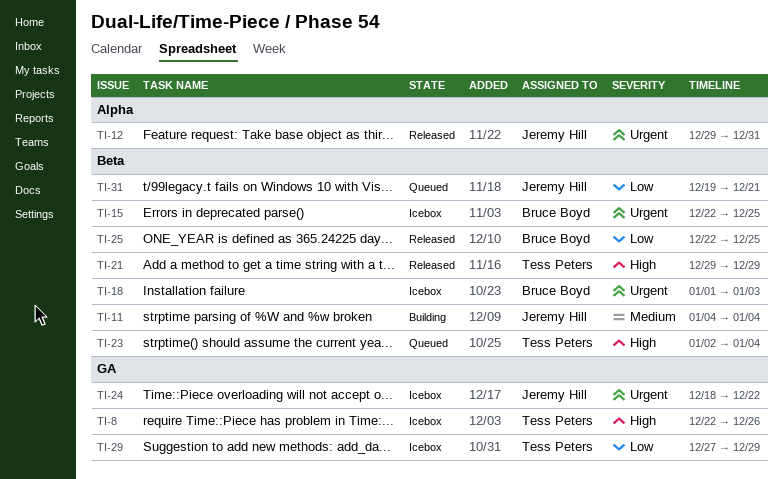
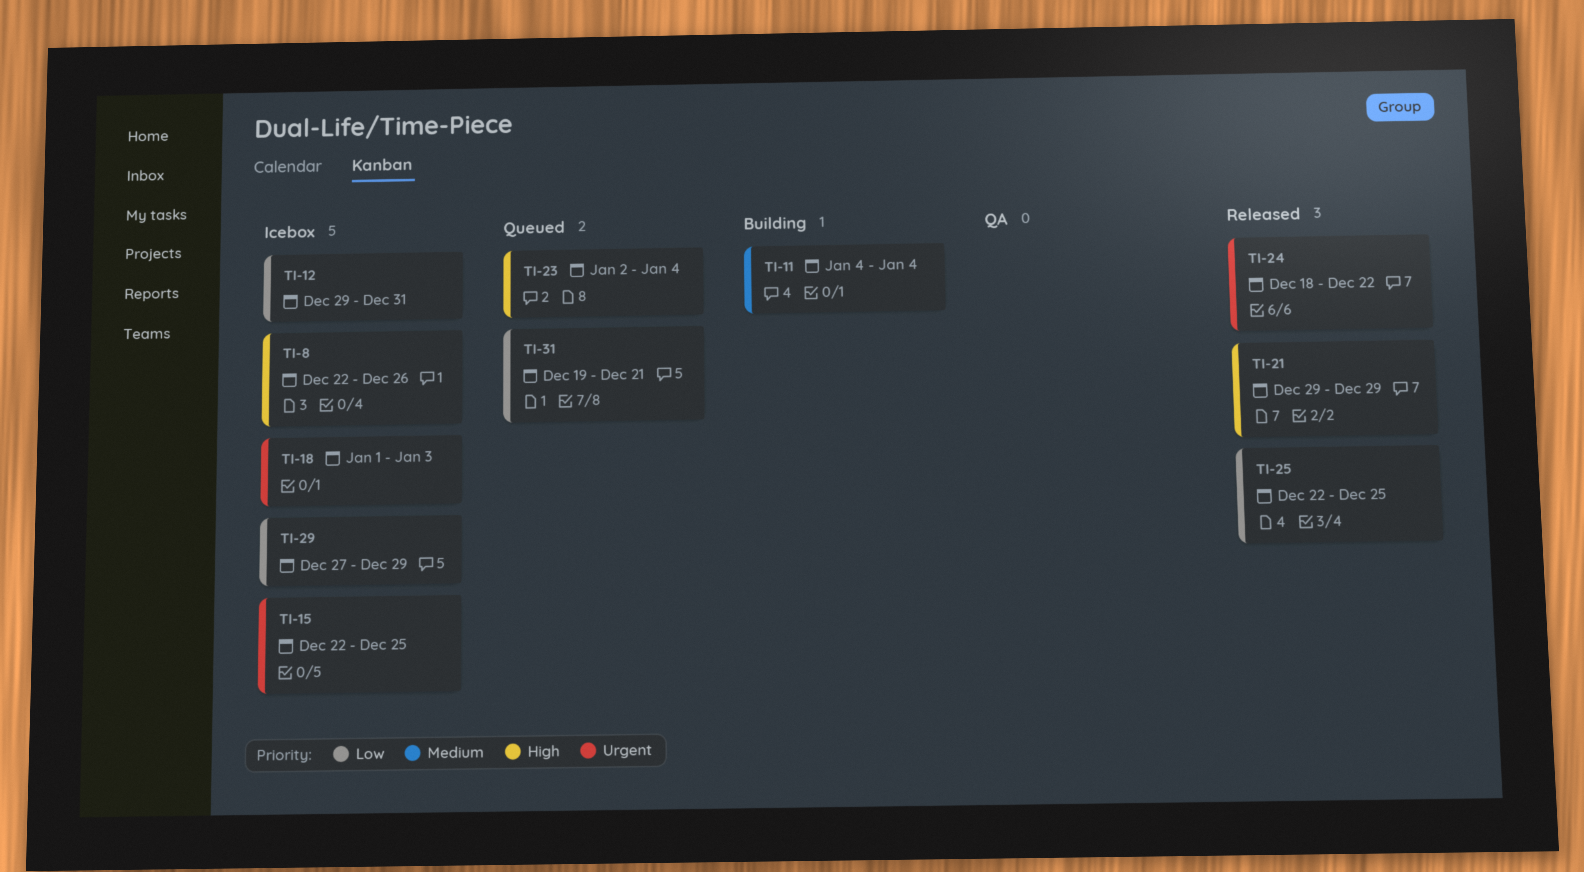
TI-12, status: Released -> Icebox
TI-12, priority: Urgent -> Low
TI-24, status: Icebox -> Released

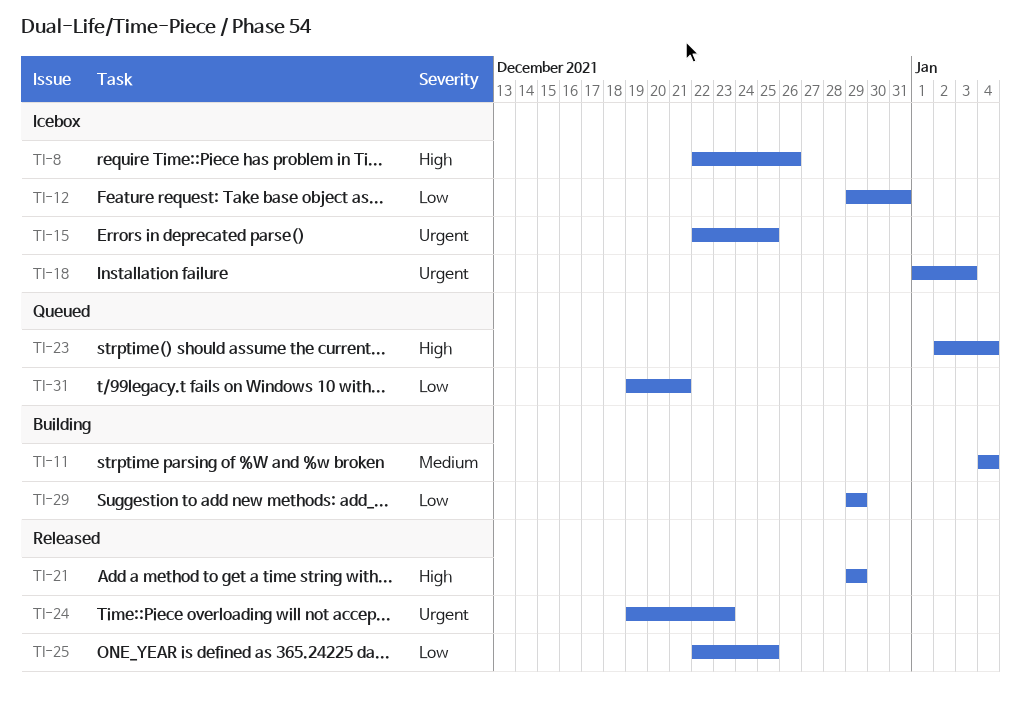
TI-24, start: Dec 18 -> Dec 19
TI-24, due: Dec 22 -> Dec 23
TI-29, status: Icebox -> Building
TI-29, start: Dec 27 -> Dec 29

